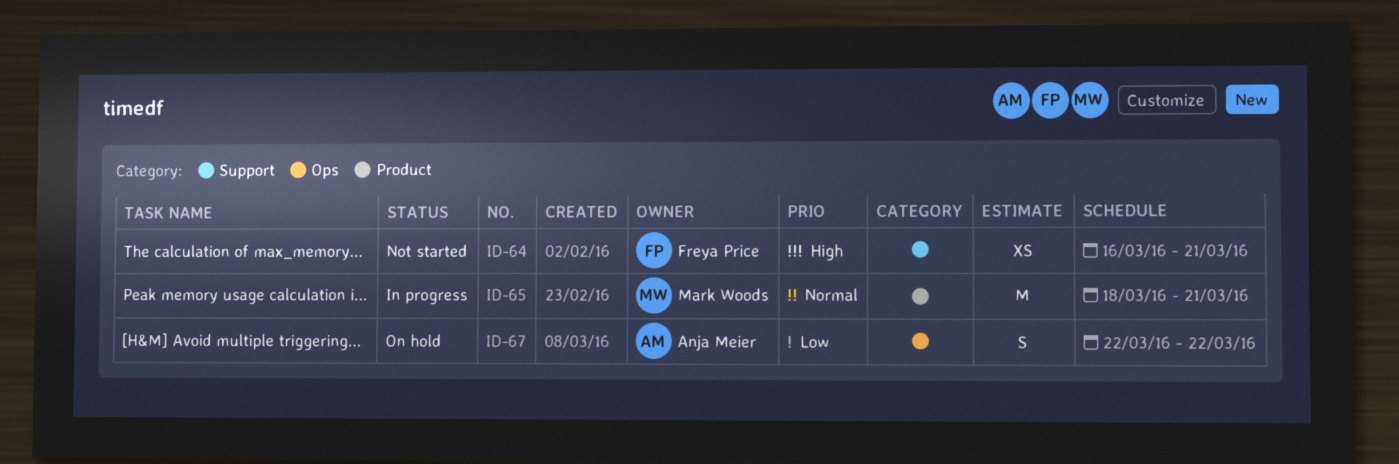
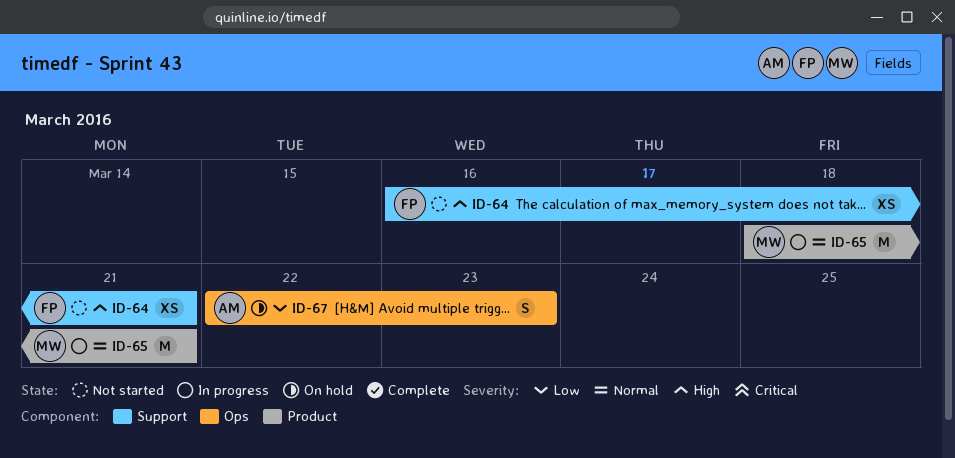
ID-67, due: Mar 22 -> Mar 23

